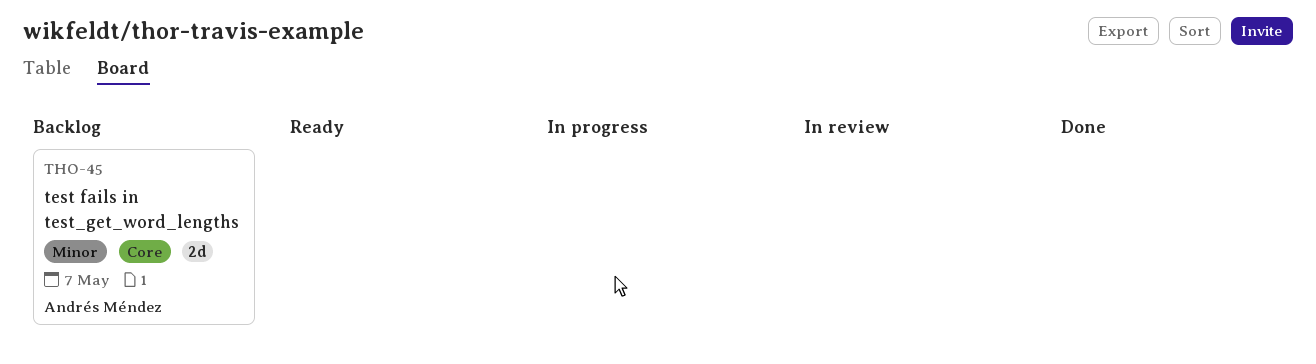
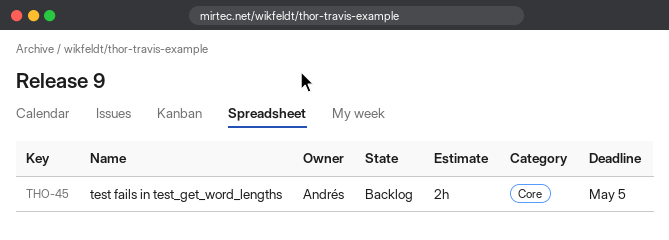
THO-45, estimate: 2d -> 2h
THO-45, due: May 7 -> May 5

